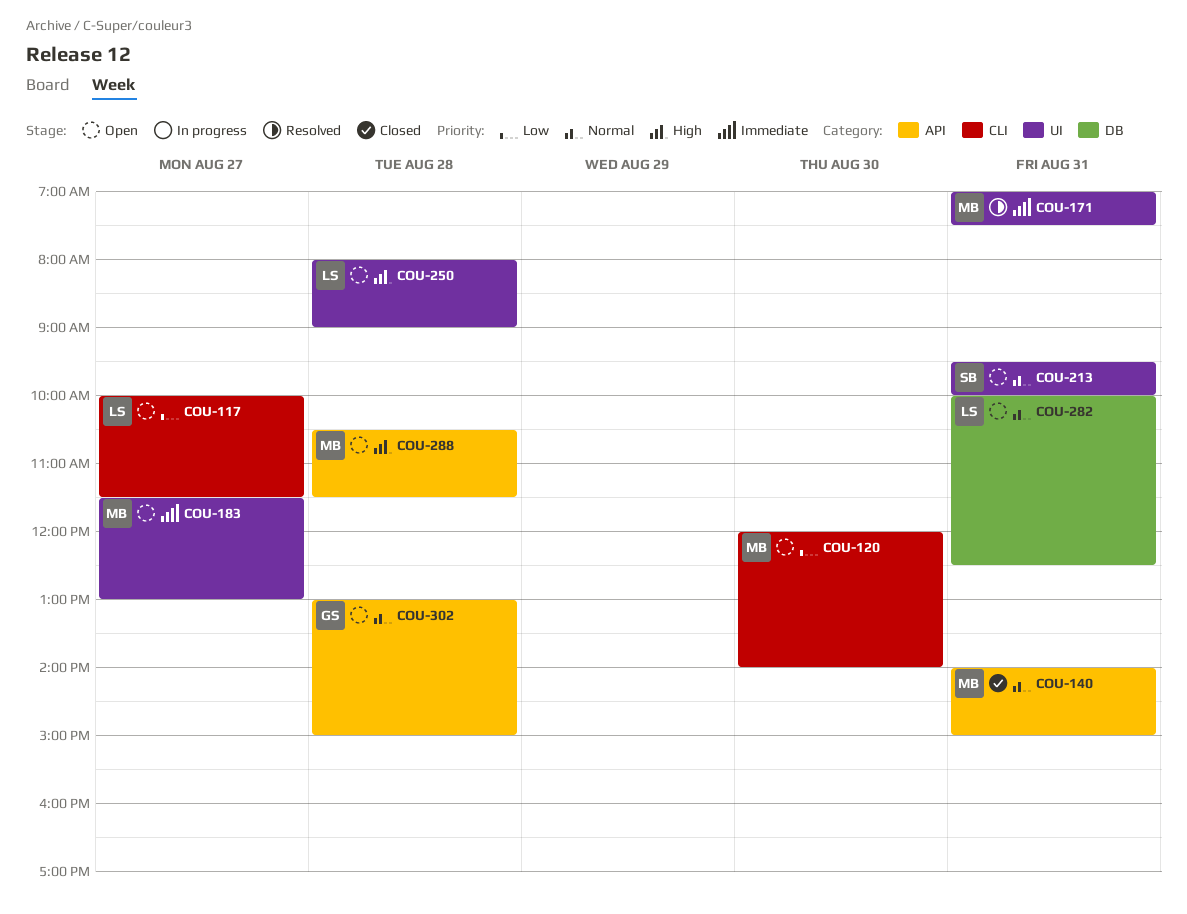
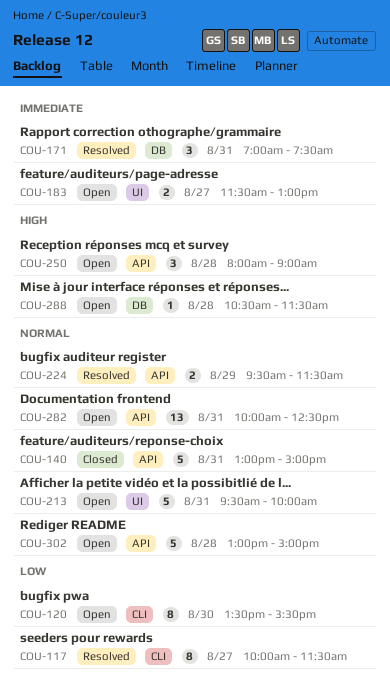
COU-117, status: Open -> Resolved
COU-120, begins: 12:00 -> 13:30
COU-120, ends: 14:00 -> 15:30
COU-140, begins: 14:00 -> 13:00
COU-171, label: UI -> DB
COU-224: none -> present
COU-250, label: UI -> API
COU-282, label: DB -> API
COU-288, label: API -> DB

